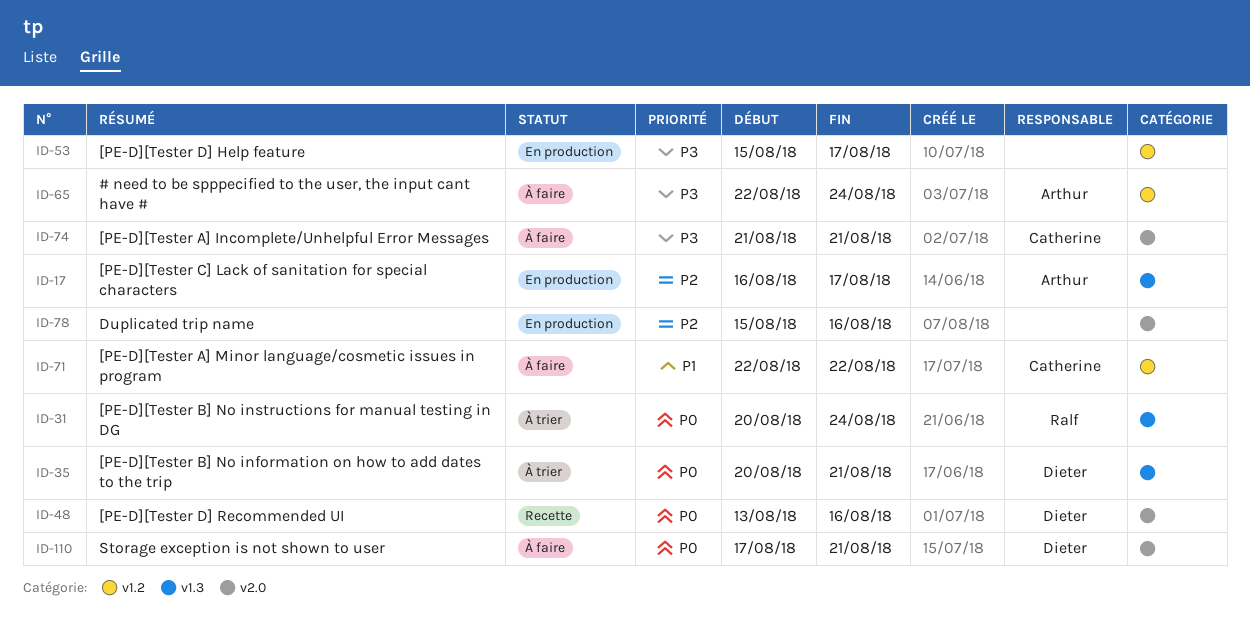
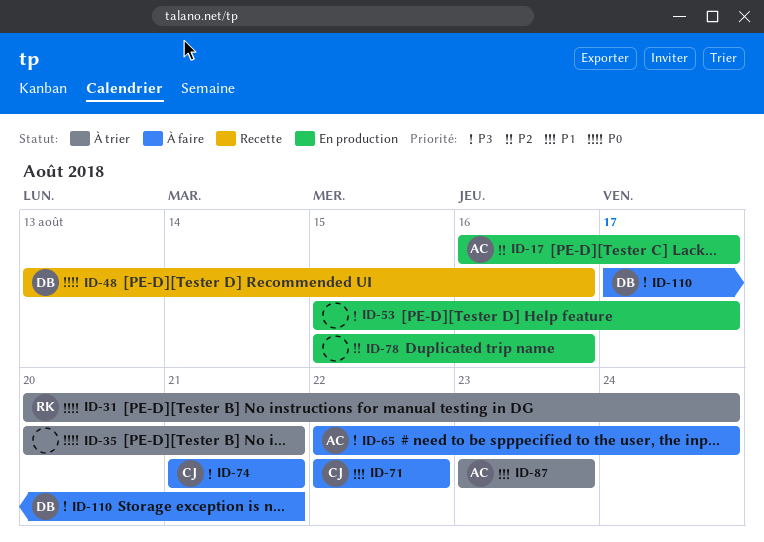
ID-35, owner: Dieter -> none
ID-87: none -> present
ID-110, priority: P0 -> P3

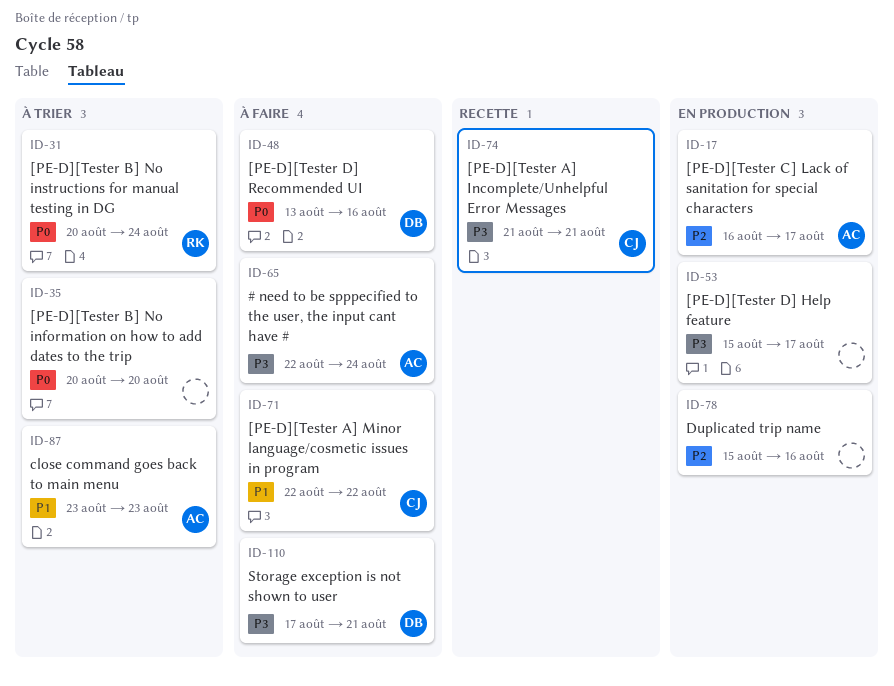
ID-35, due: Aug 21 -> Aug 20
ID-48, status: Recette -> À faire
ID-74, status: À faire -> Recette

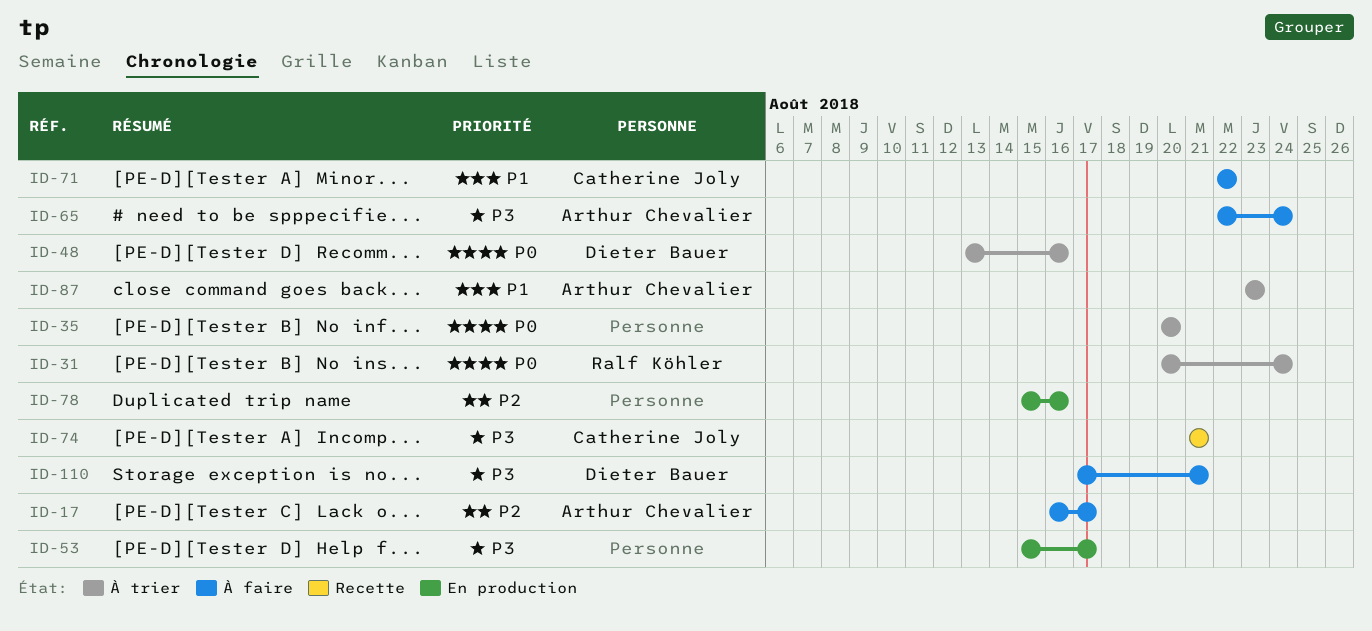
ID-17, status: En production -> À faire
ID-48, status: À faire -> À trier

